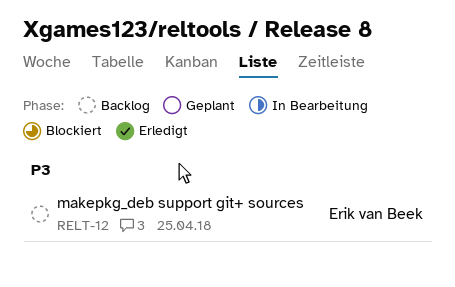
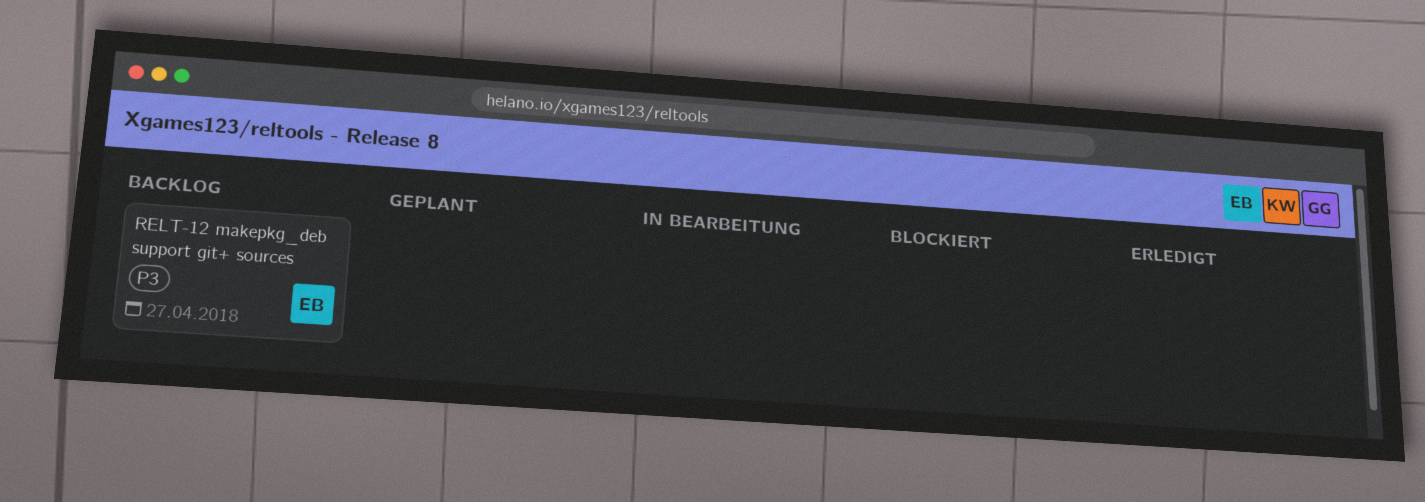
RELT-12, due: Apr 25 -> Apr 27

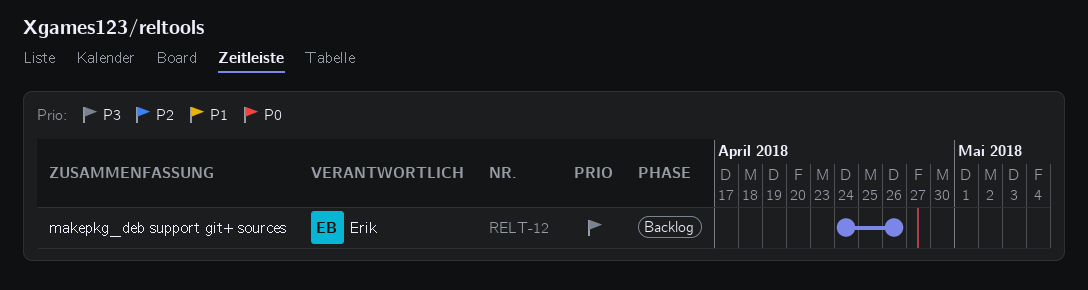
RELT-12, due: Apr 27 -> Apr 26

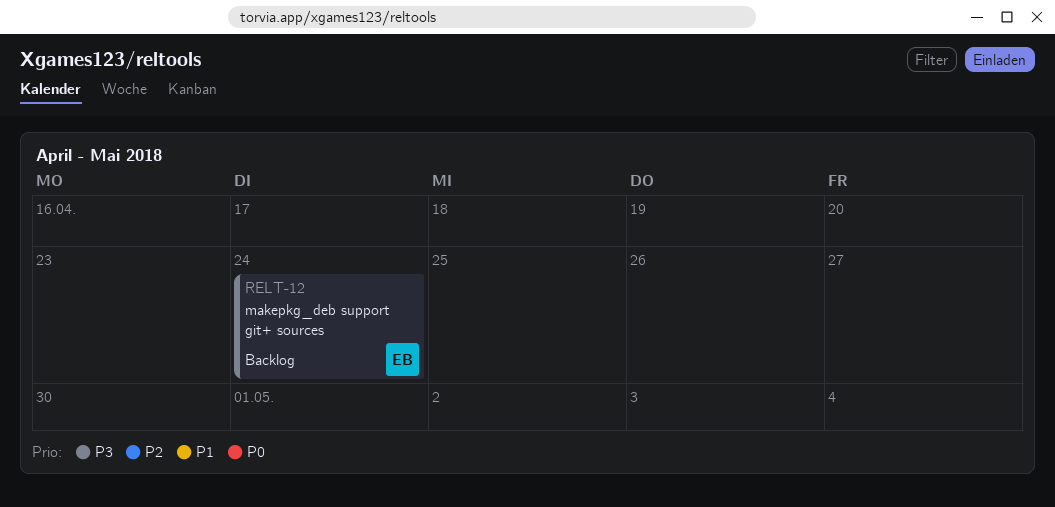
RELT-12, due: Apr 26 -> Apr 24

